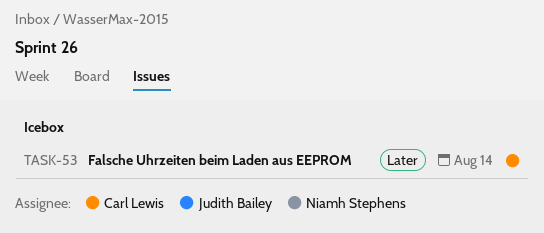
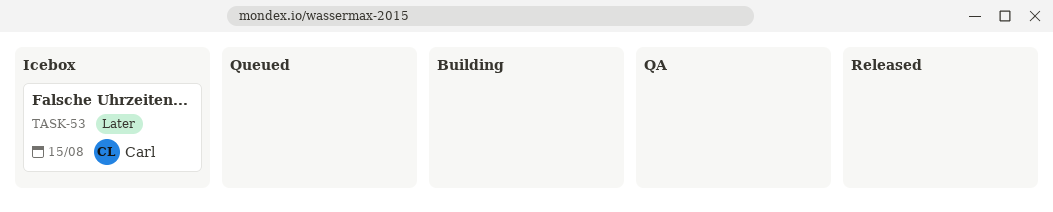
TASK-53, due: Aug 14 -> Aug 15

